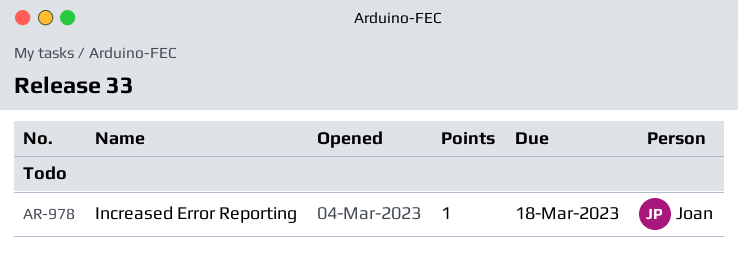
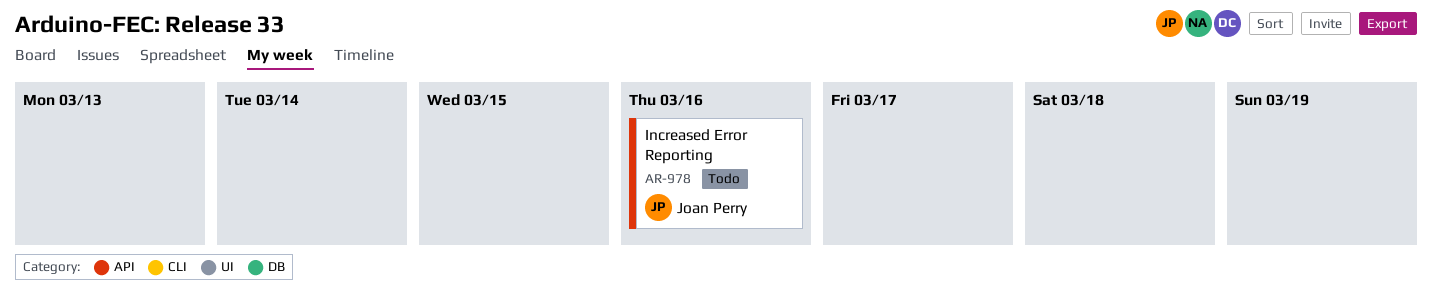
AR-978, due: Mar 18 -> Mar 16

